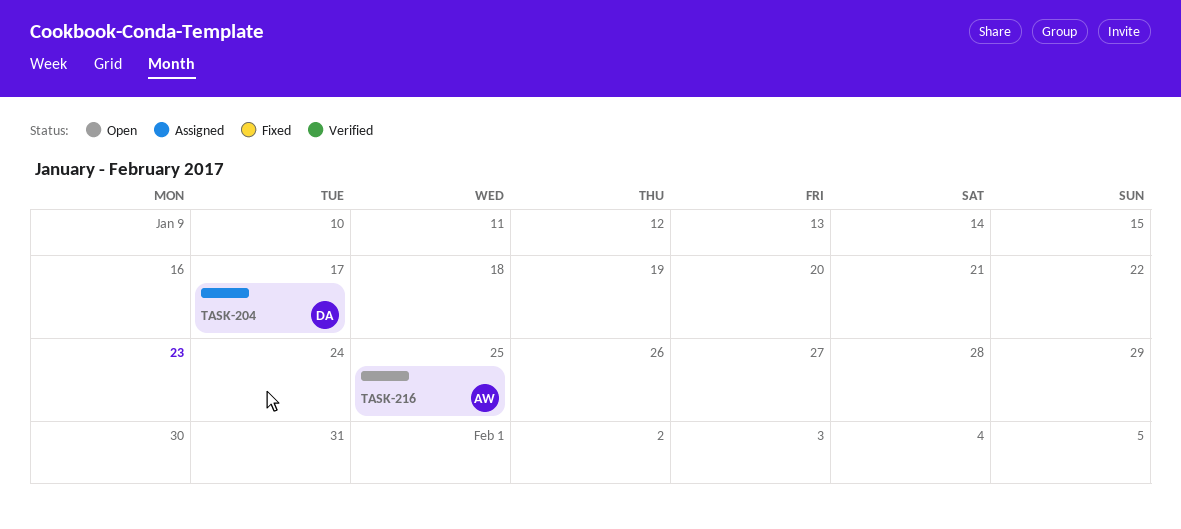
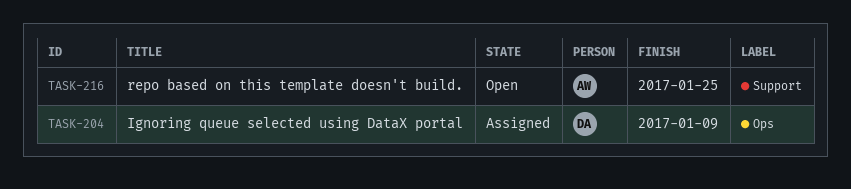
TASK-204, due: Jan 17 -> Jan 9

